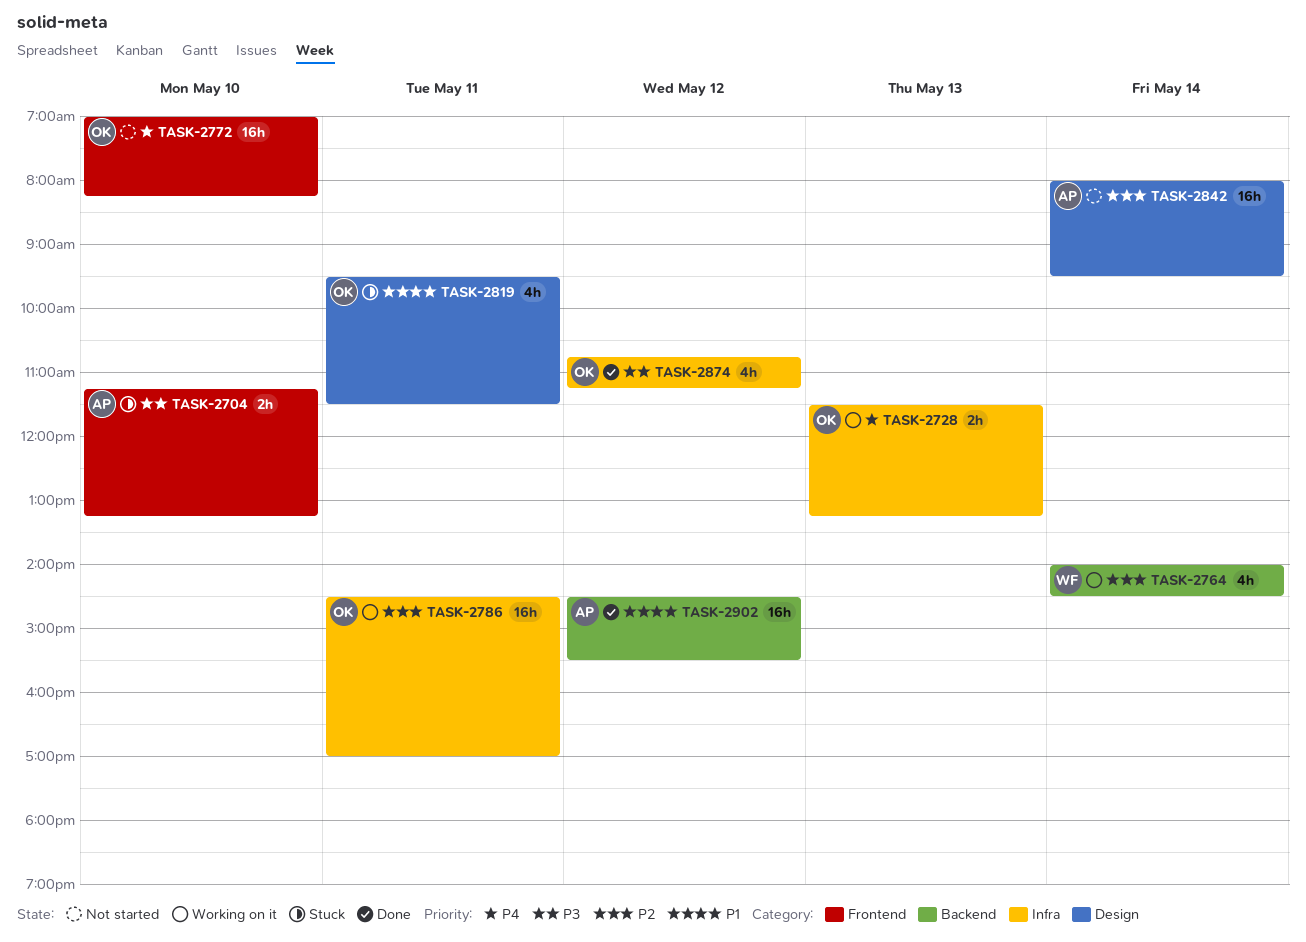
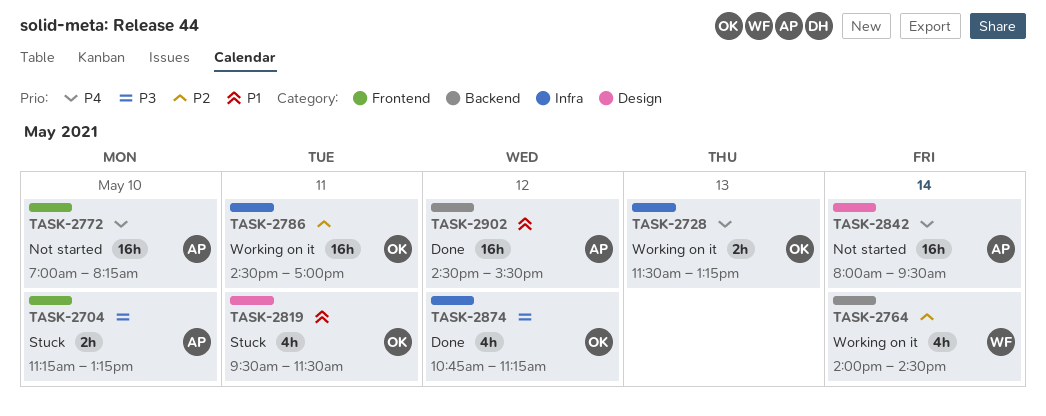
TASK-2772, owner: OK -> AP
TASK-2842, priority: P2 -> P4

